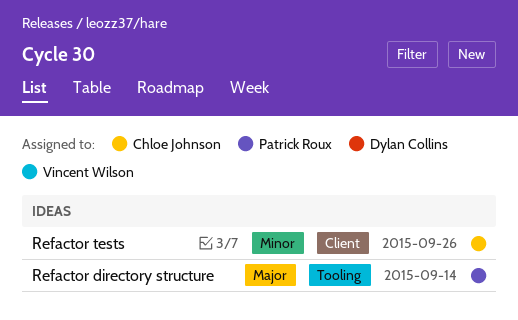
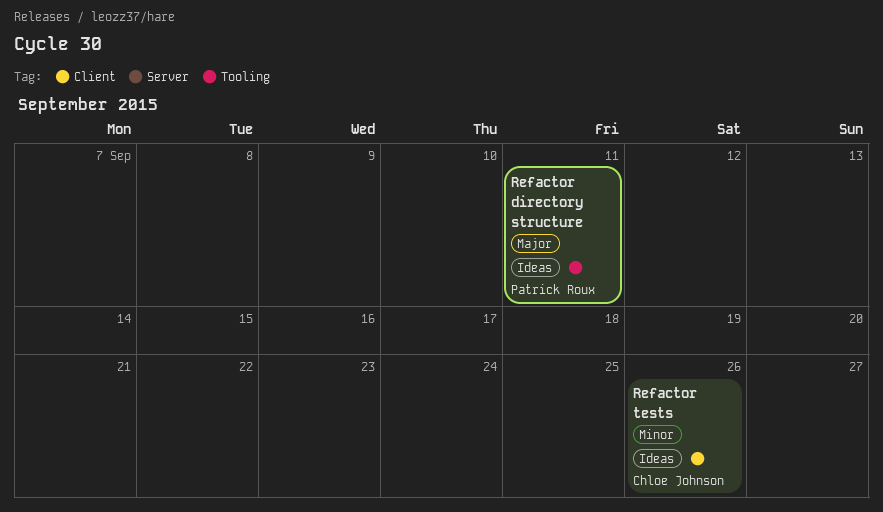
Refactor directory structure, due: Sep 14 -> Sep 11

